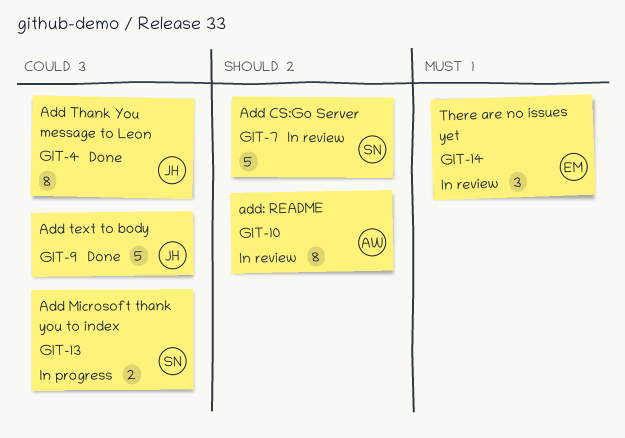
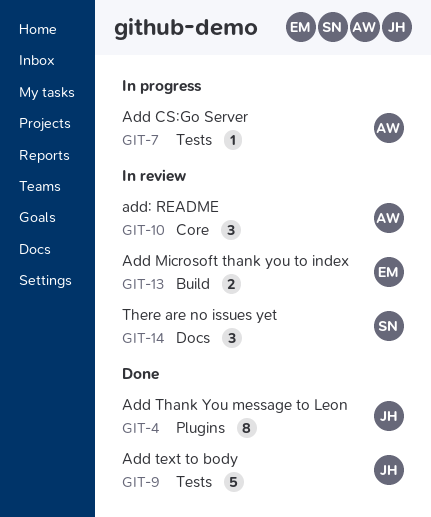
GIT-7, status: In review -> In progress
GIT-7, owner: SN -> AW
GIT-7, estimate: 5 -> 1
GIT-10, estimate: 8 -> 3
GIT-13, status: In progress -> In review
GIT-13, owner: SN -> EM
GIT-14, owner: EM -> SN

